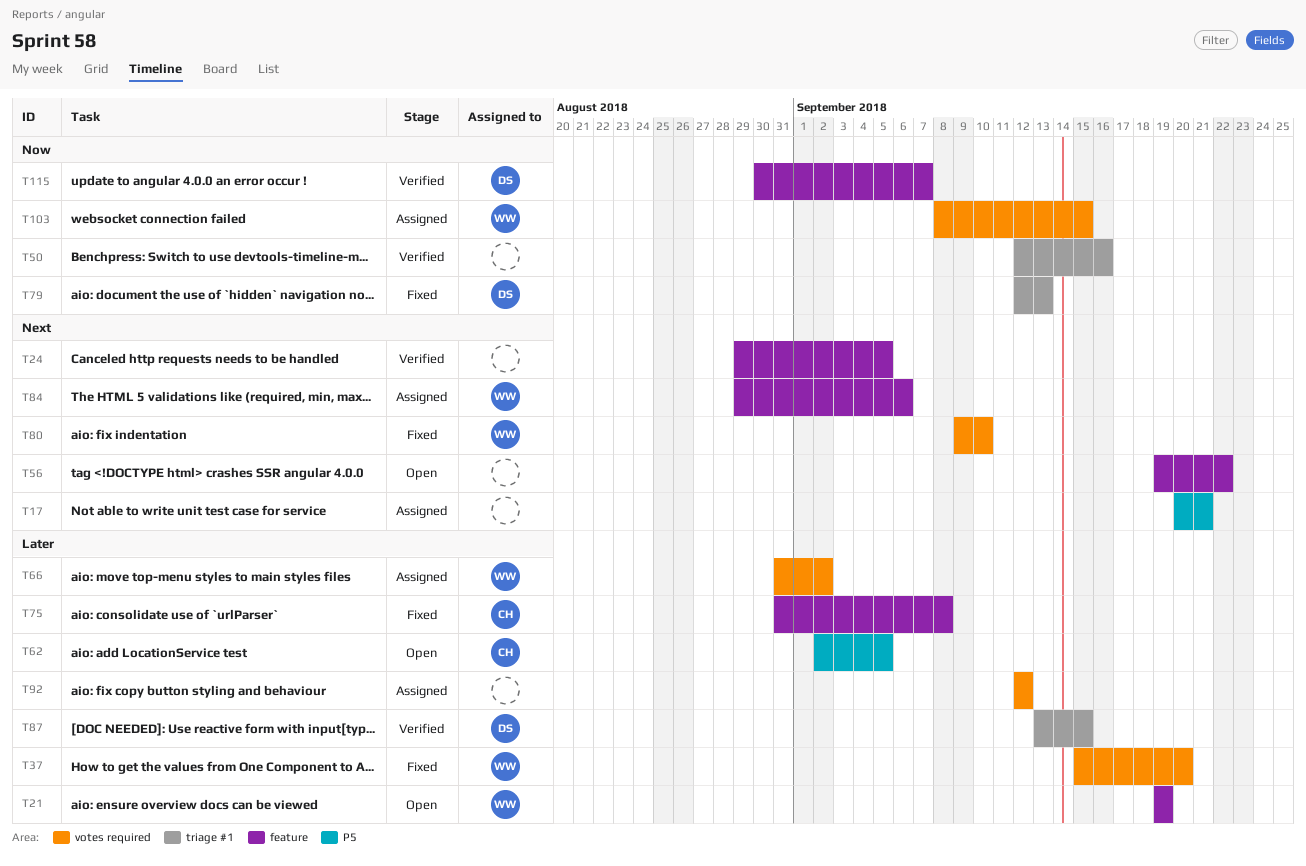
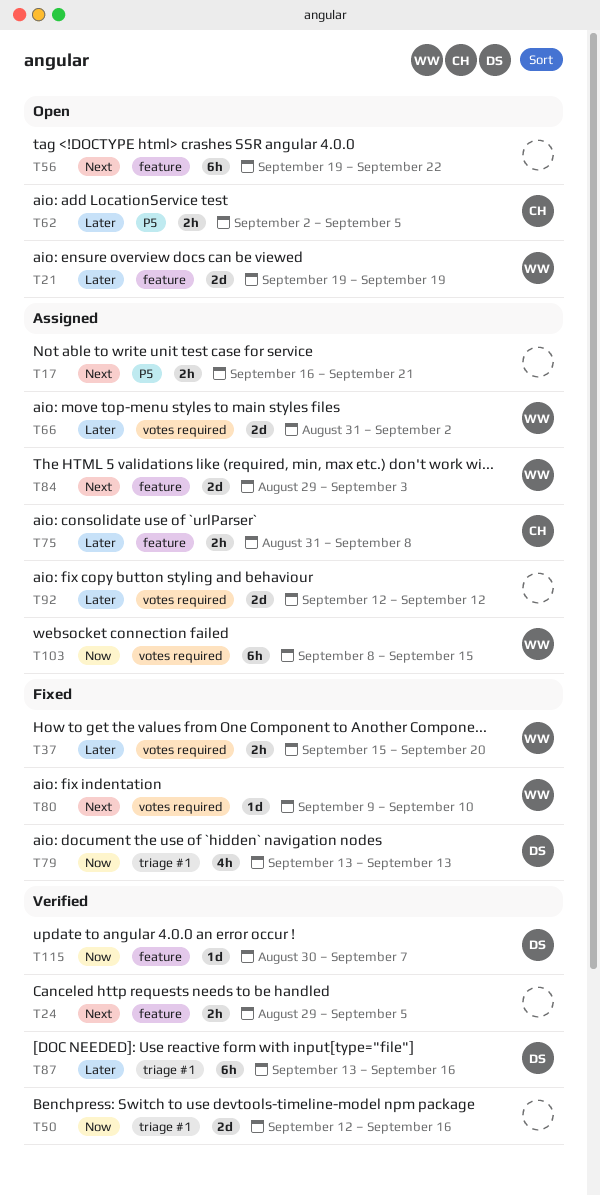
T17, start: Sep 20 -> Sep 16
T75, status: Fixed -> Assigned
T79, start: Sep 12 -> Sep 13
T84, due: Sep 6 -> Sep 3
T87, due: Sep 15 -> Sep 16

